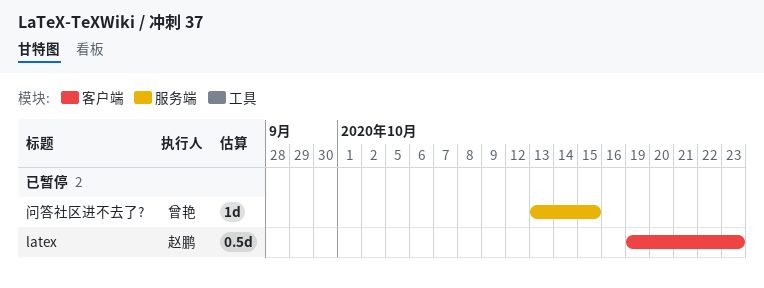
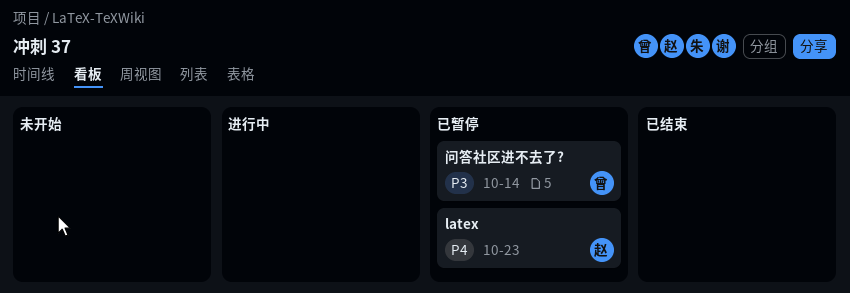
问答社区进不去了?, due: Oct 15 -> Oct 14

